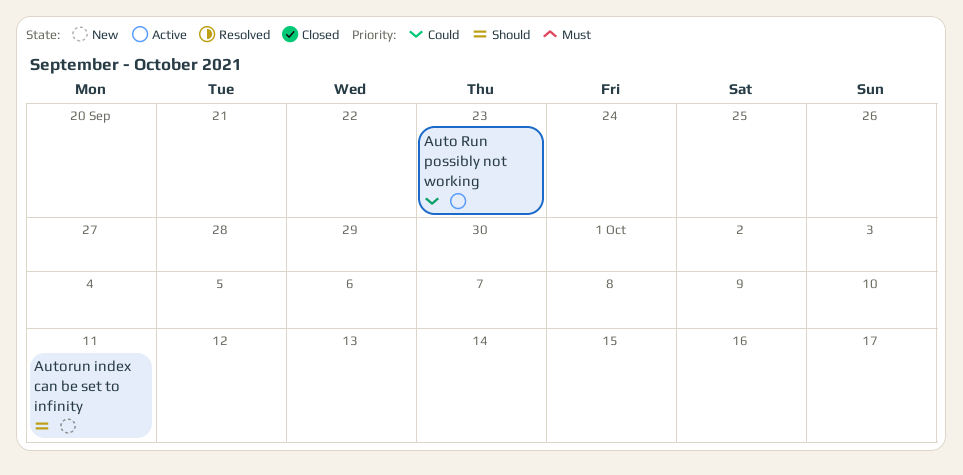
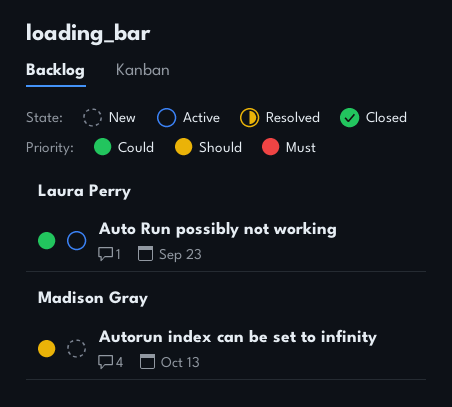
Autorun index can be set to infinity, due: Oct 11 -> Oct 13

